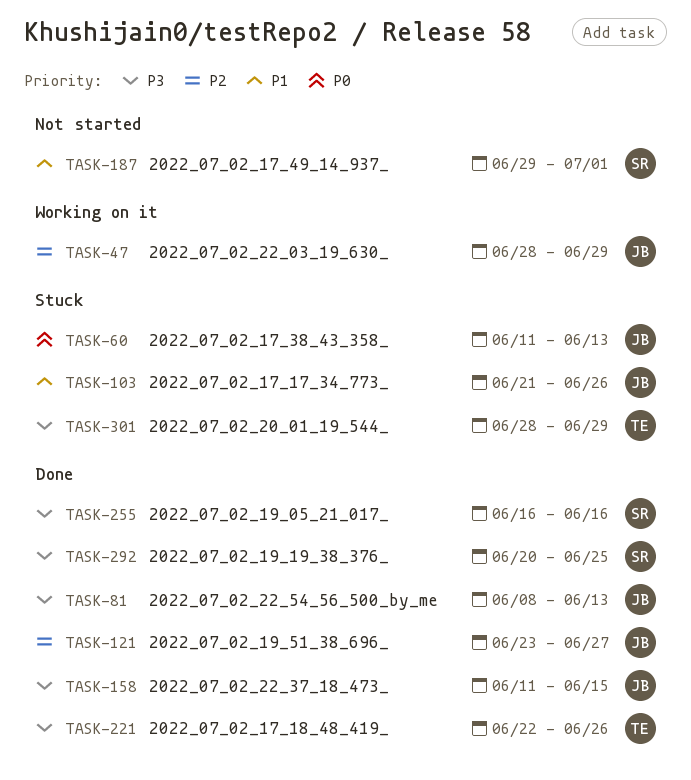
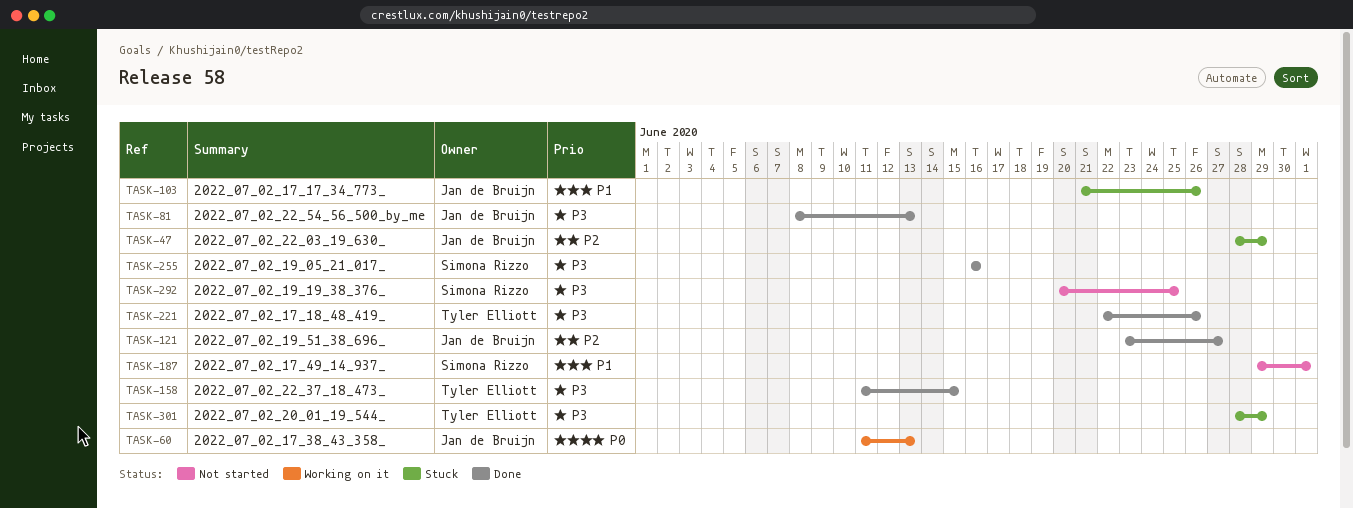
TASK-47, status: Working on it -> Stuck
TASK-60, status: Stuck -> Working on it
TASK-158, owner: Jan de Bruijn -> Tyler Elliott
TASK-292, status: Done -> Not started

